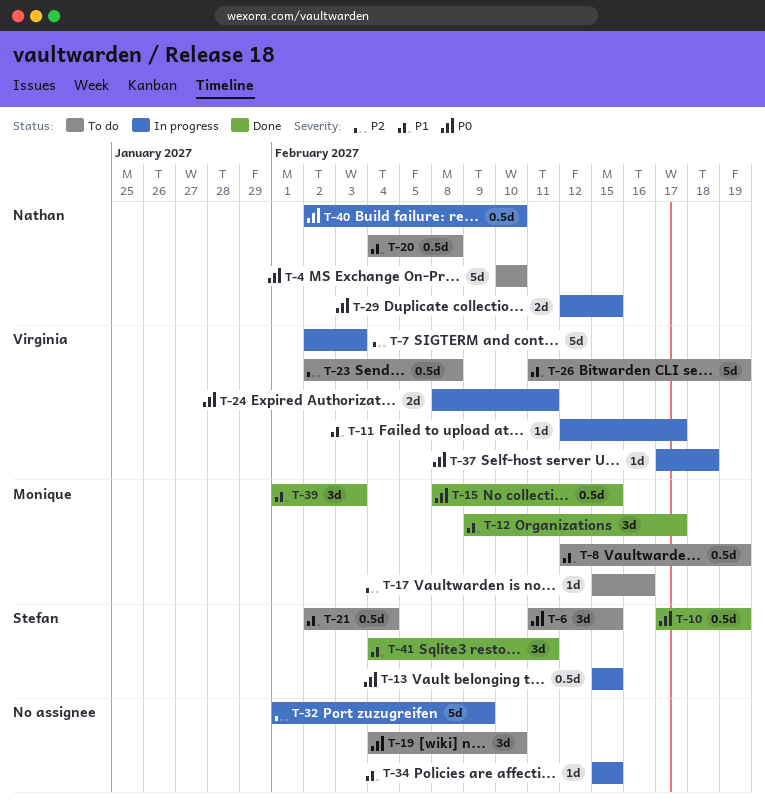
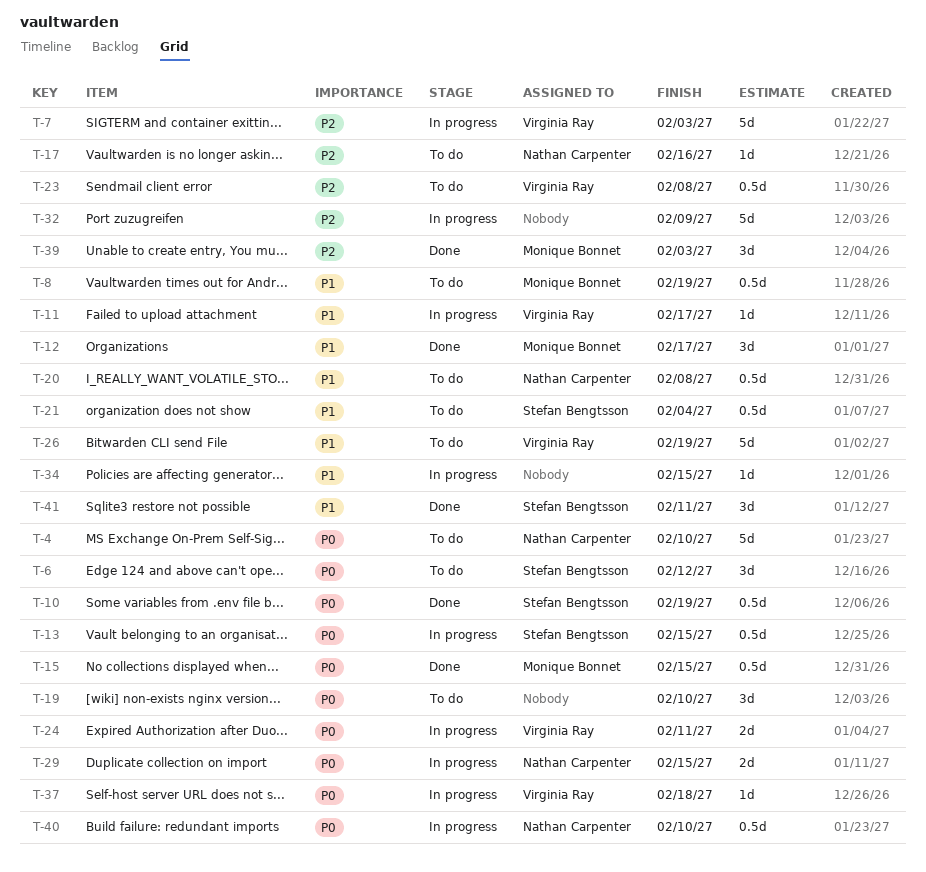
T-6, due: Feb 15 -> Feb 12
T-17, owner: Monique Bonnet -> Nathan Carpenter
T-39, priority: P1 -> P2

